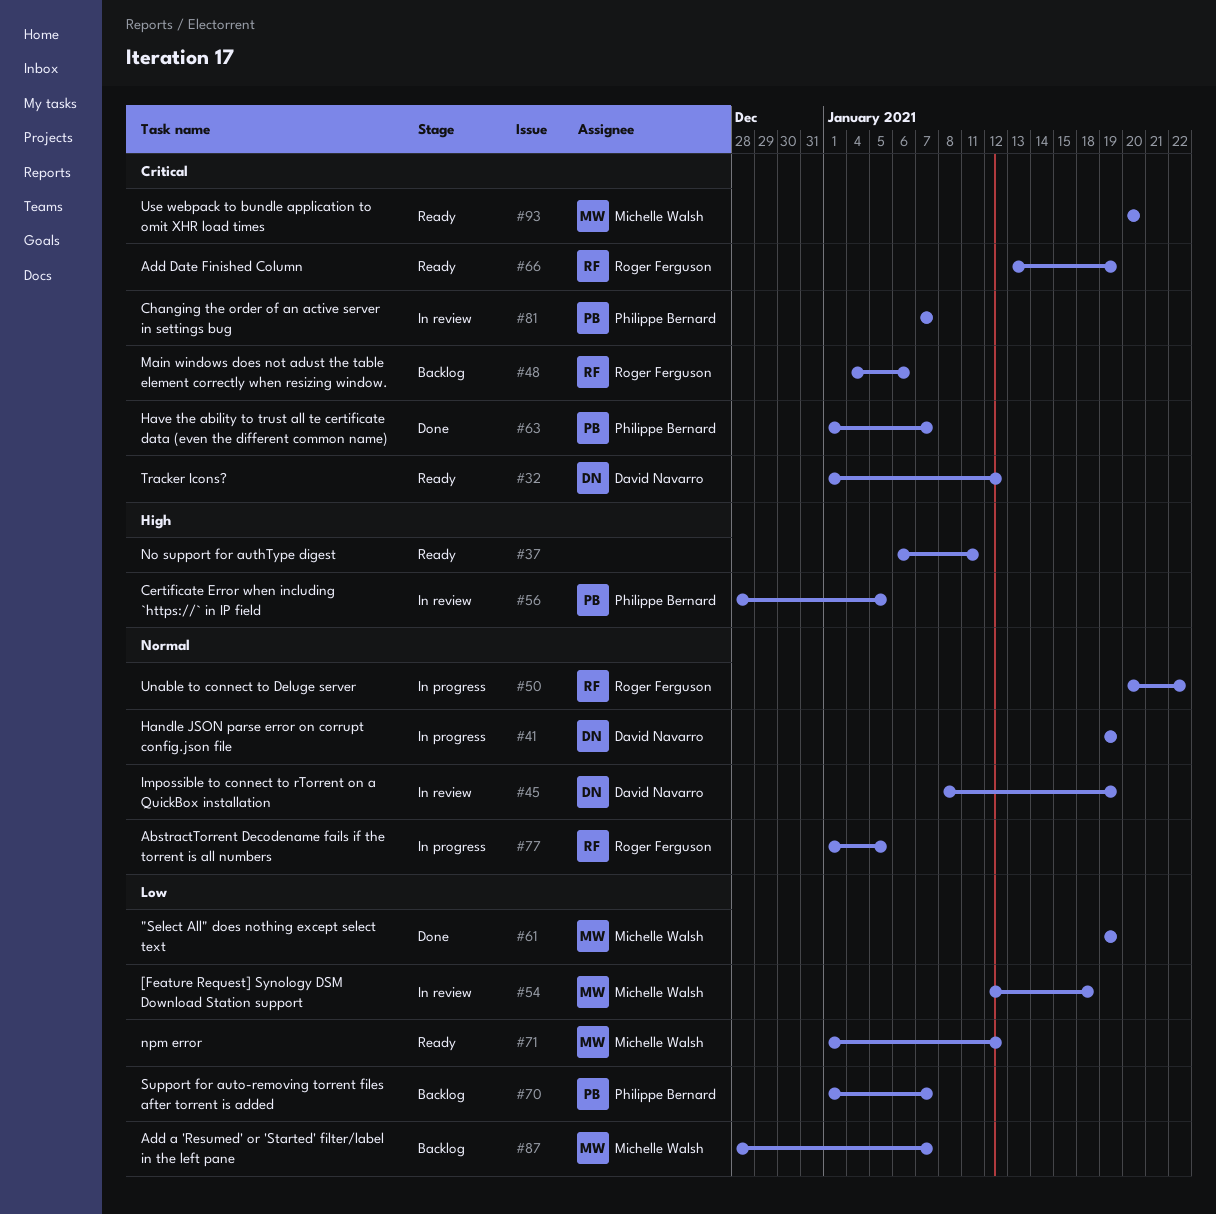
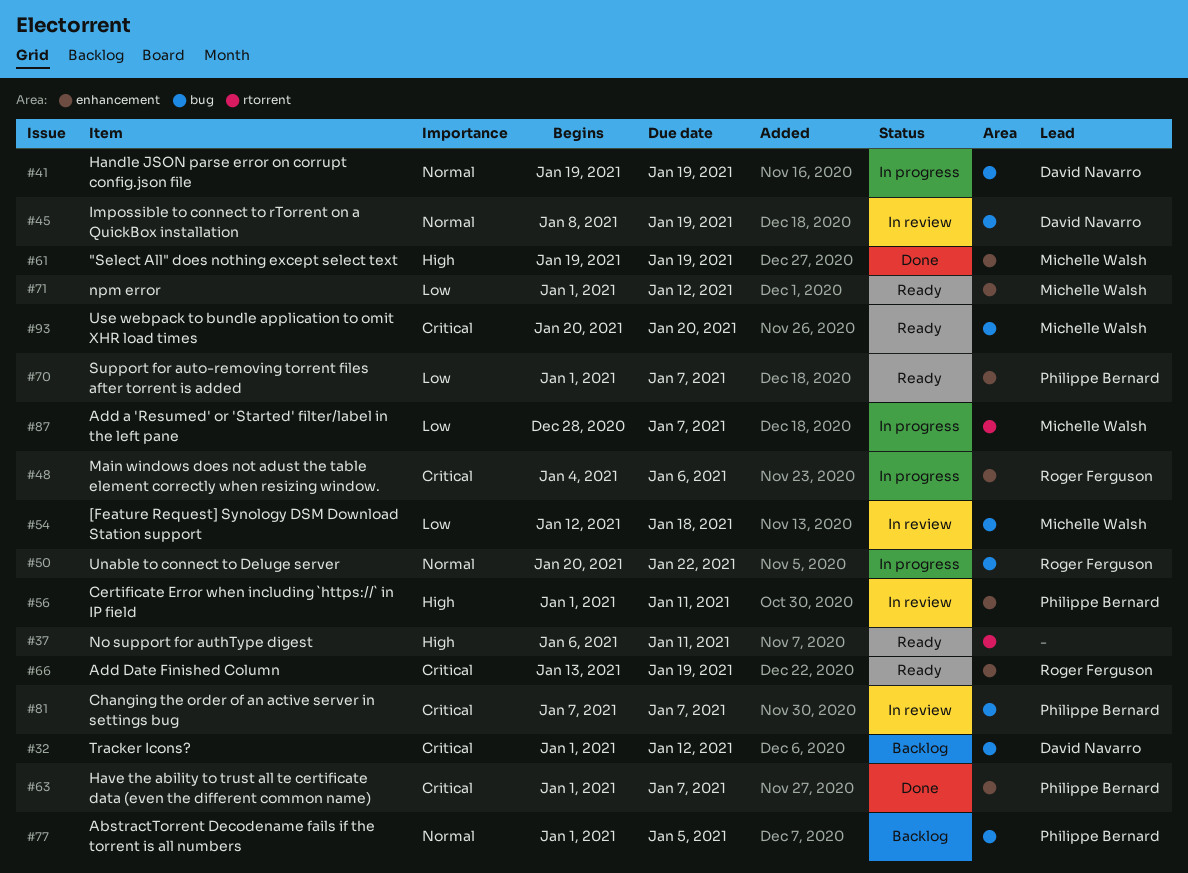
#32, status: Ready -> Backlog
#48, status: Backlog -> In progress
#56, start: Dec 28 -> Jan 1
#56, due: Jan 5 -> Jan 11
#61, priority: Low -> High
#70, status: Backlog -> Ready
#77, status: In progress -> Backlog
#77, owner: Roger Ferguson -> Philippe Bernard
#87, status: Backlog -> In progress

